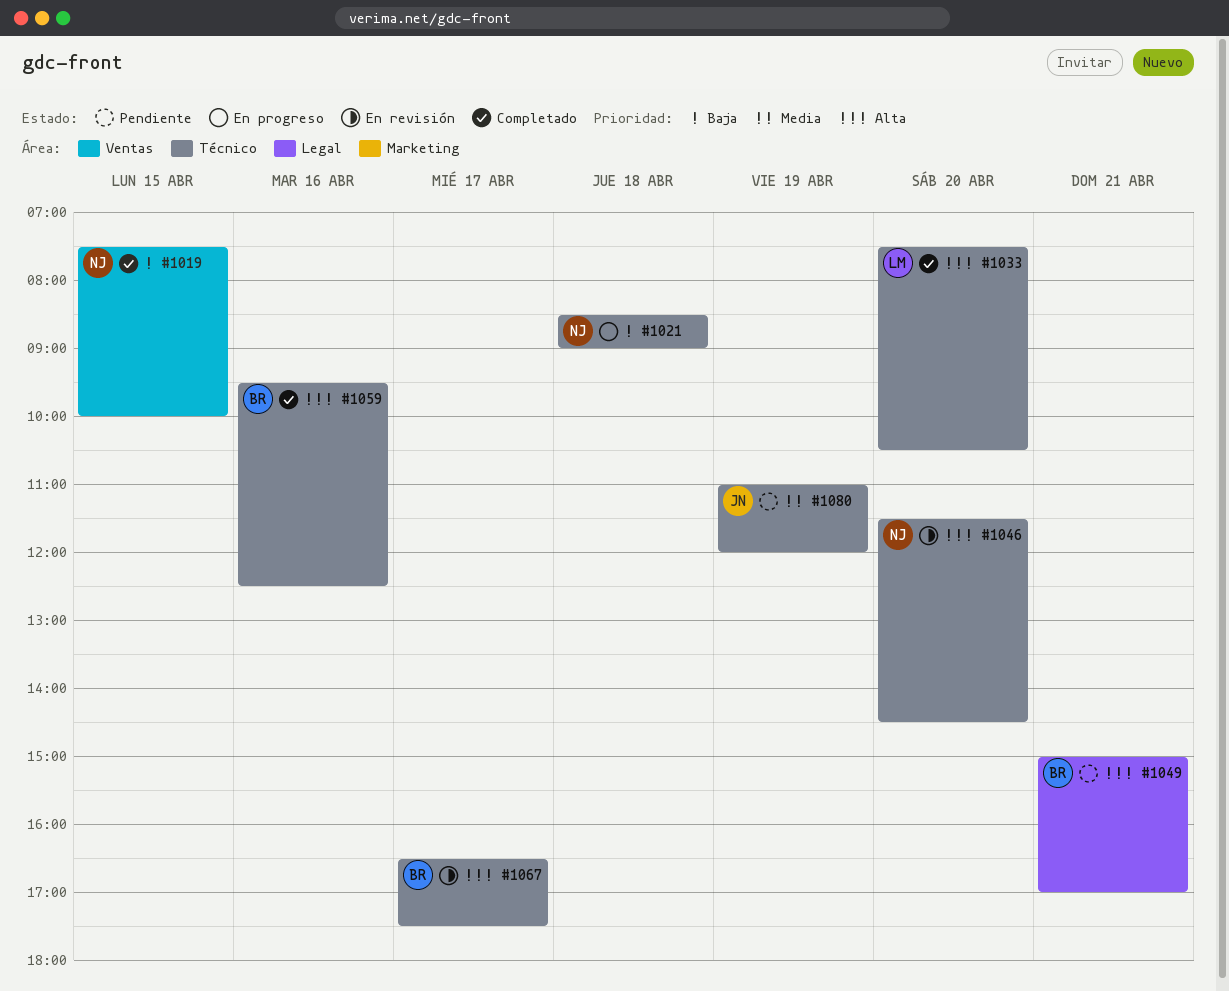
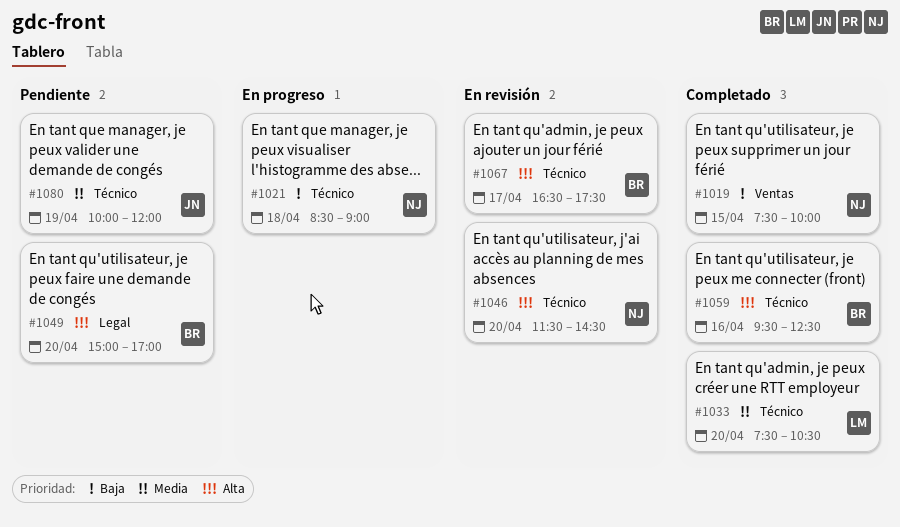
#1033, priority: Alta -> Media
#1049, day: Apr 21 -> Apr 20
#1080, begins: 11:00 -> 10:00

